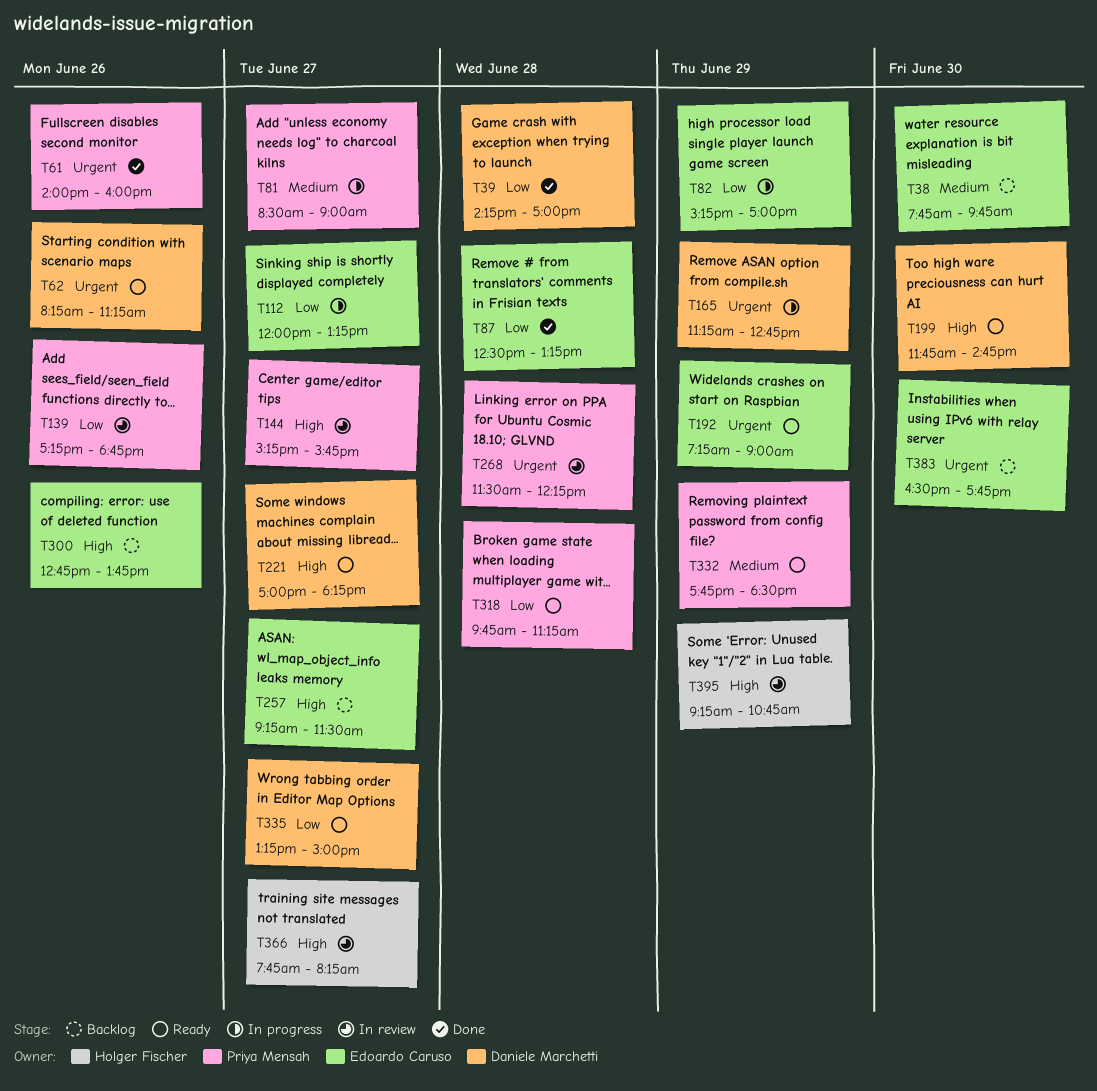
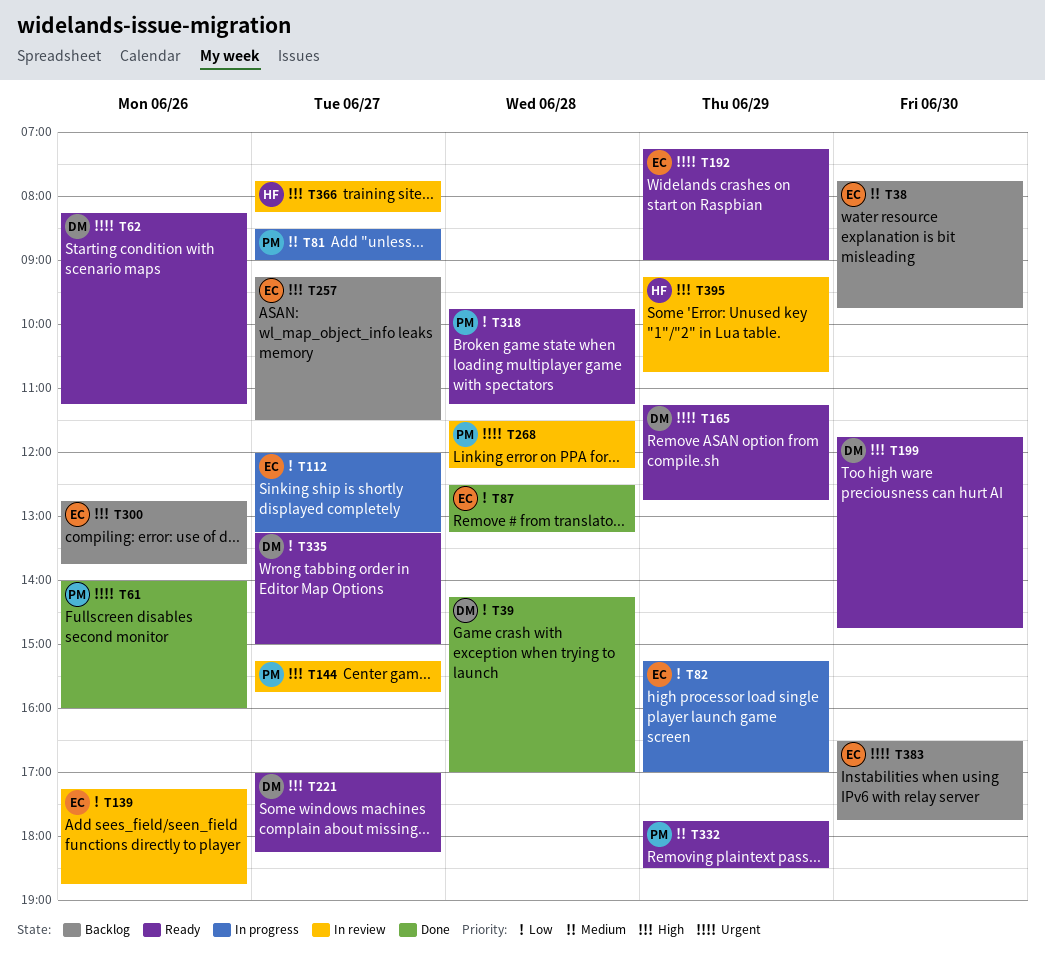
T139, owner: Priya Mensah -> Edoardo Caruso
T165, status: In progress -> Ready

